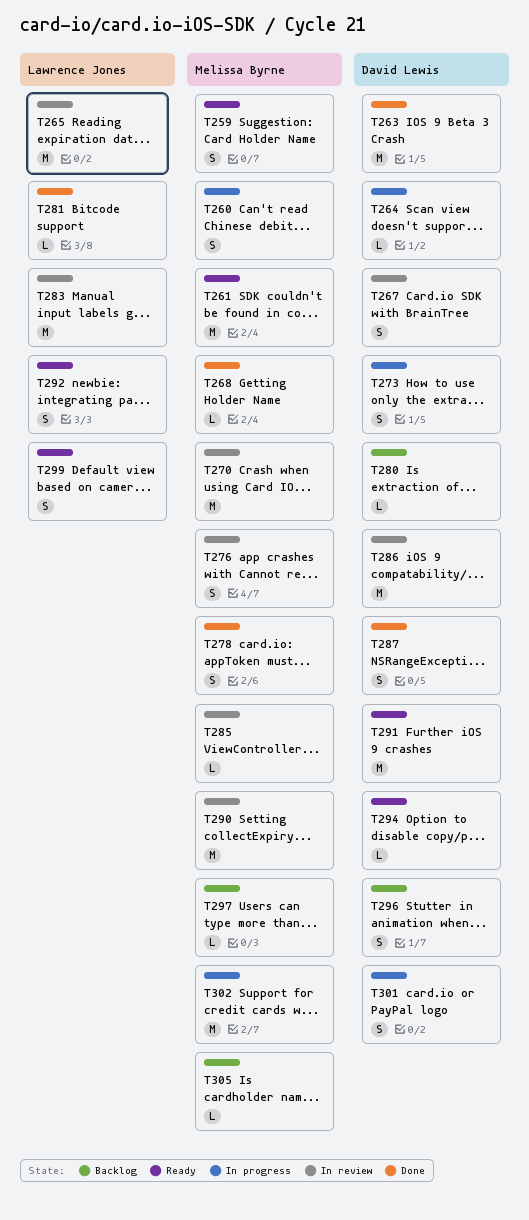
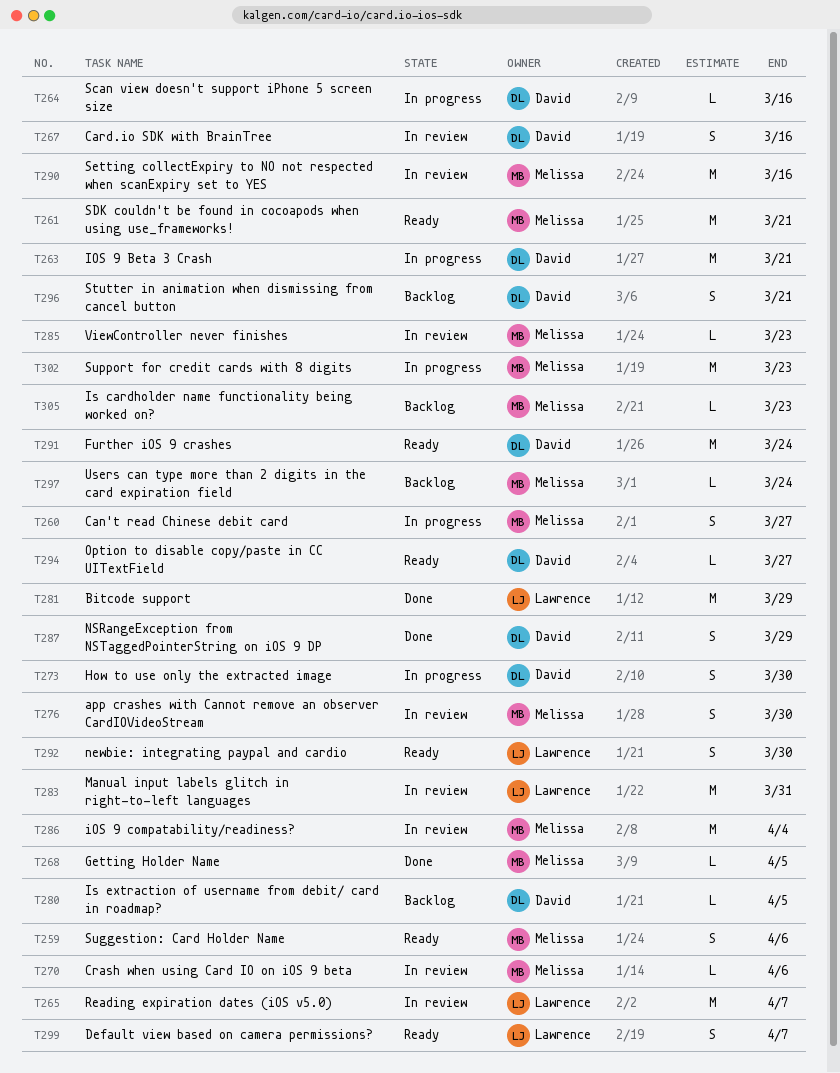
T263, status: Done -> In progress
T270, estimate: M -> L
T278: present -> none
T281, estimate: L -> M
T286, owner: David Lewis -> Melissa Byrne
T301: present -> none

